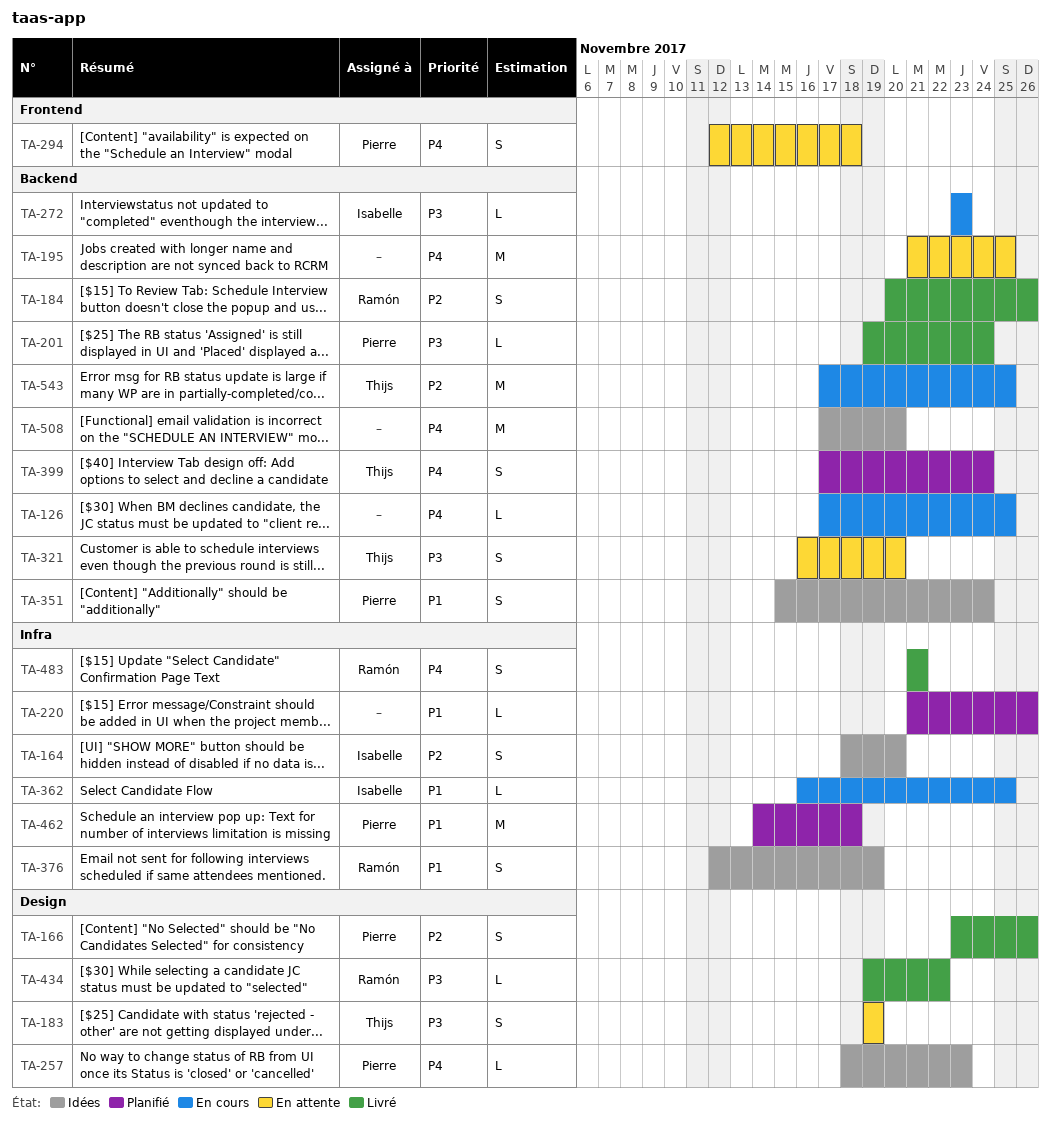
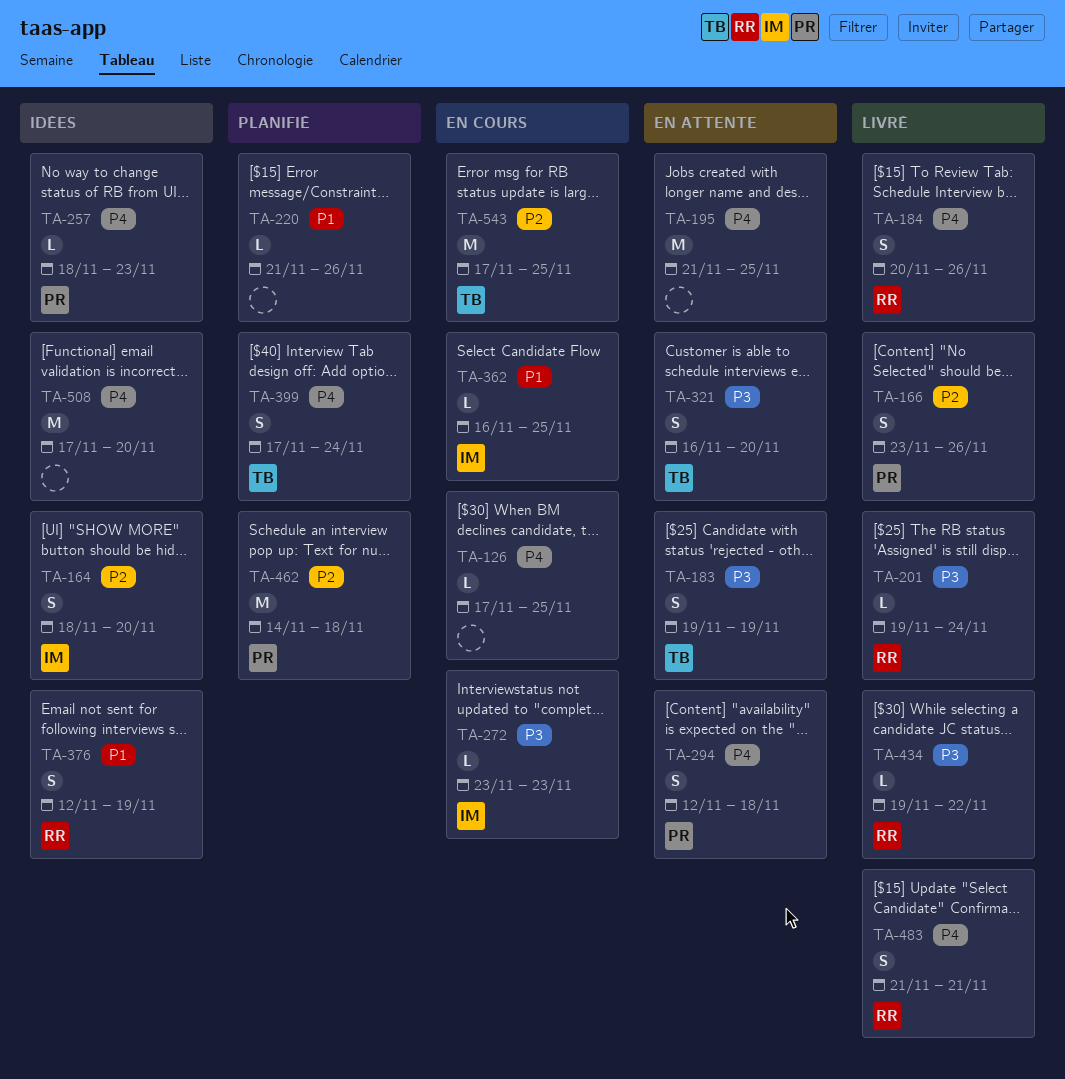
TA-184, priority: P2 -> P4
TA-201, owner: Pierre -> Ramón
TA-351: present -> none
TA-462, priority: P1 -> P2

